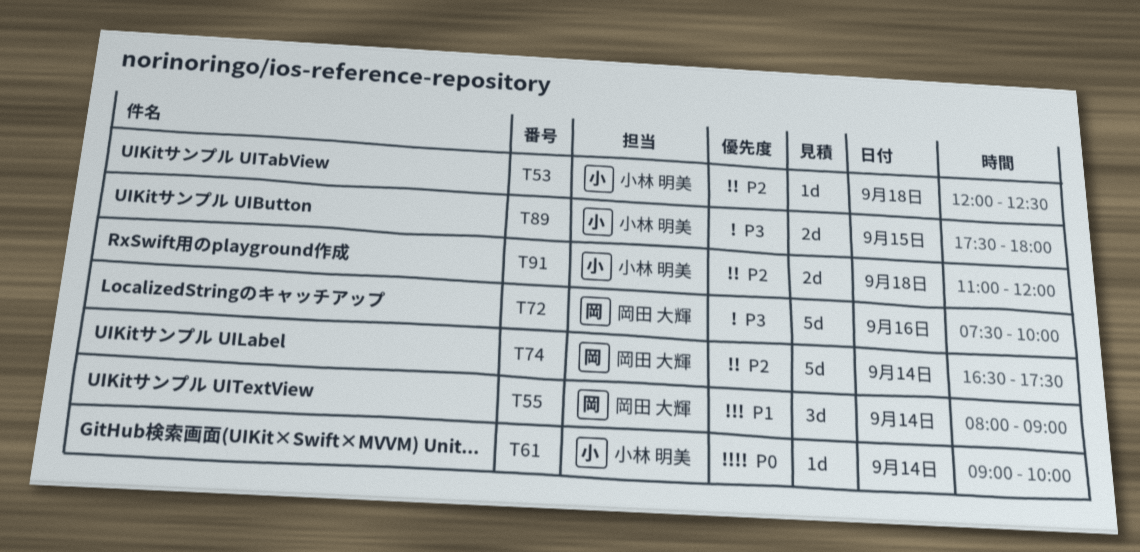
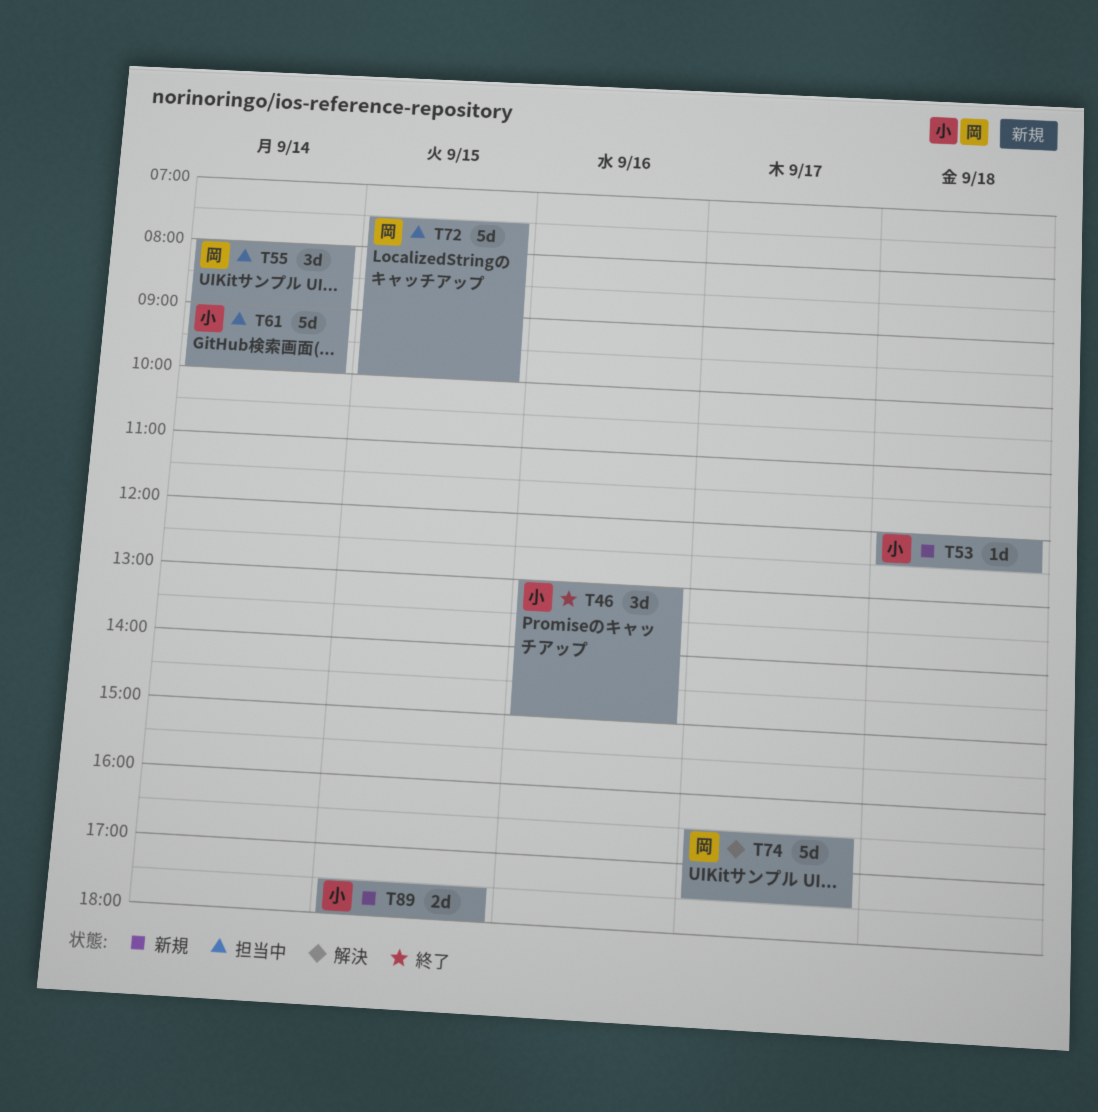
T46: none -> present
T61, estimate: 1d -> 5d
T72, day: Sep 16 -> Sep 15
T74, day: Sep 14 -> Sep 17
T91: present -> none

